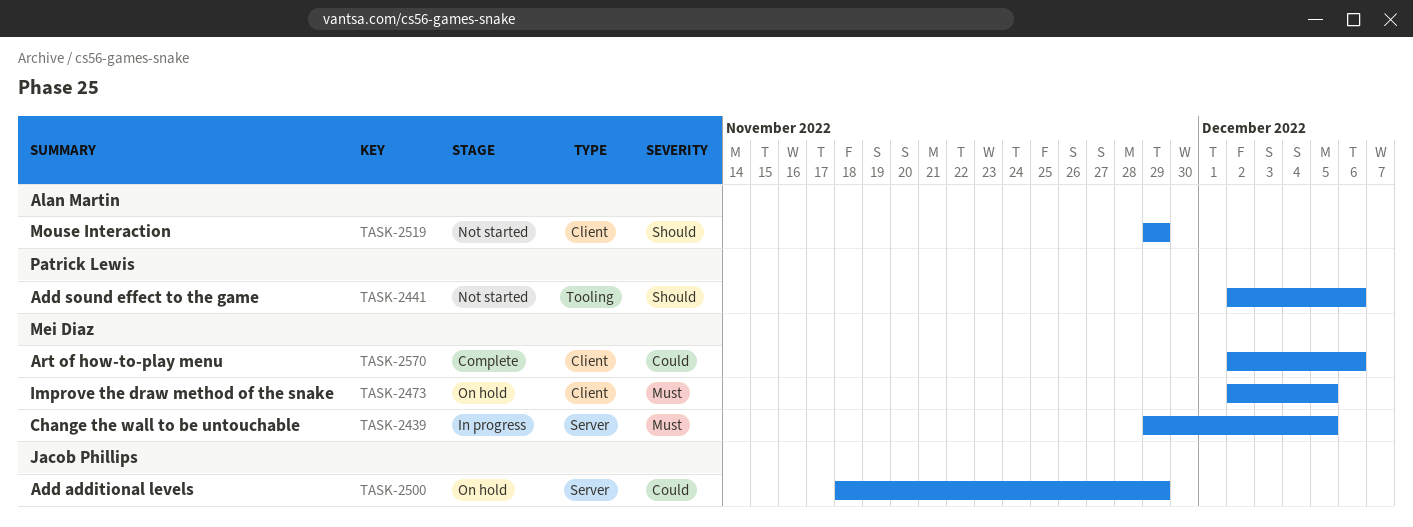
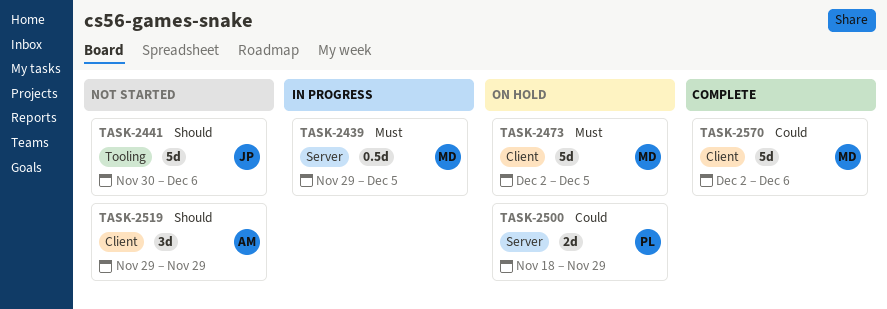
TASK-2441, owner: Patrick Lewis -> Jacob Phillips
TASK-2441, start: Dec 2 -> Nov 30
TASK-2500, owner: Jacob Phillips -> Patrick Lewis

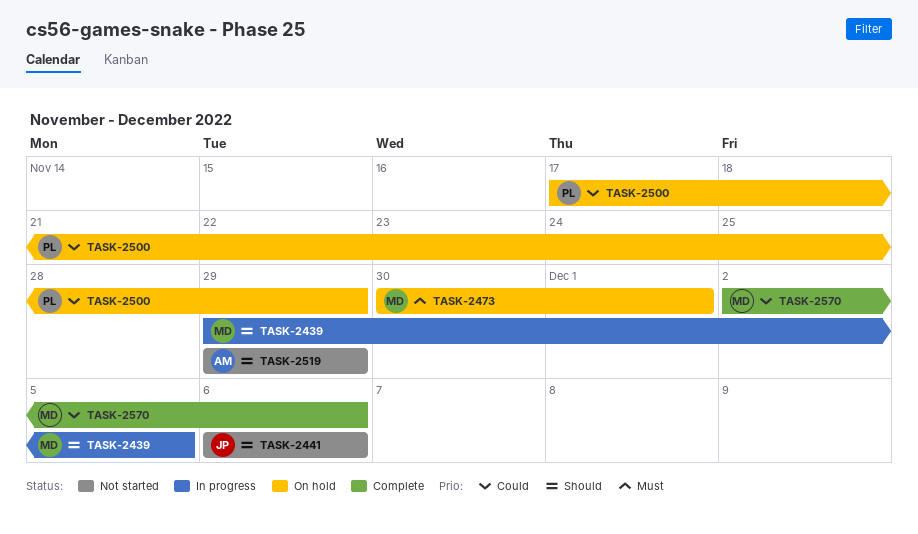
TASK-2439, priority: Must -> Should
TASK-2441, start: Nov 30 -> Dec 6
TASK-2473, start: Dec 2 -> Nov 30
TASK-2473, due: Dec 5 -> Dec 1
TASK-2500, start: Nov 18 -> Nov 17

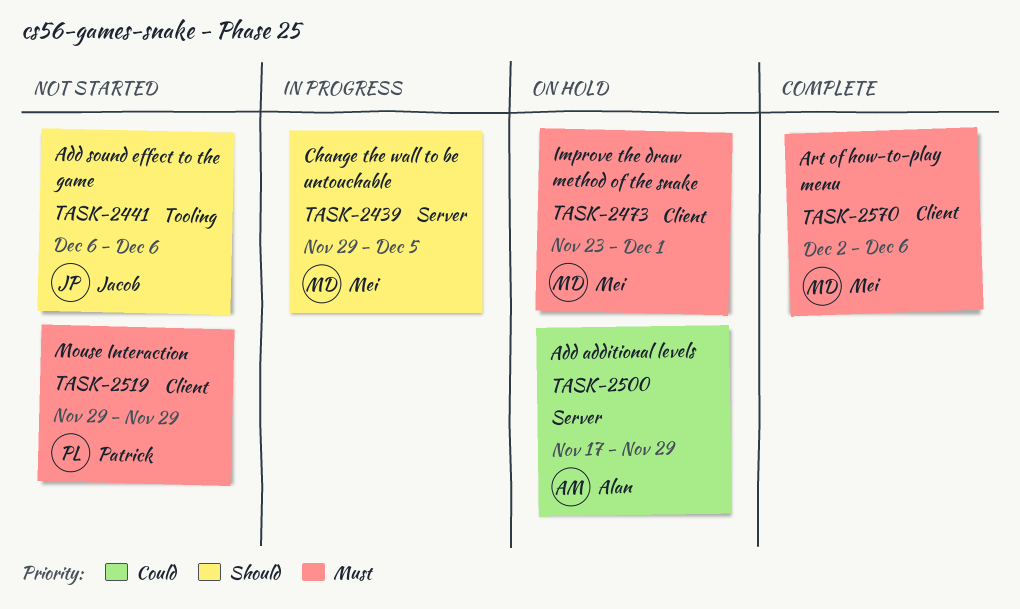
TASK-2473, start: Nov 30 -> Nov 23
TASK-2500, owner: Patrick -> Alan
TASK-2519, owner: Alan -> Patrick
TASK-2519, priority: Should -> Must
TASK-2570, priority: Could -> Must

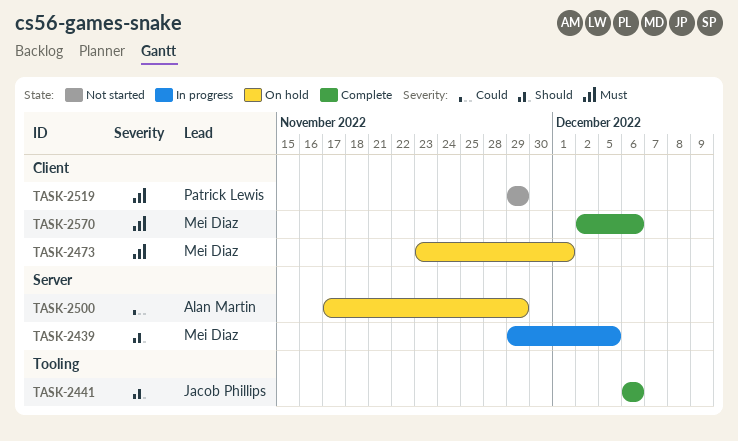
TASK-2441, status: Not started -> Complete

